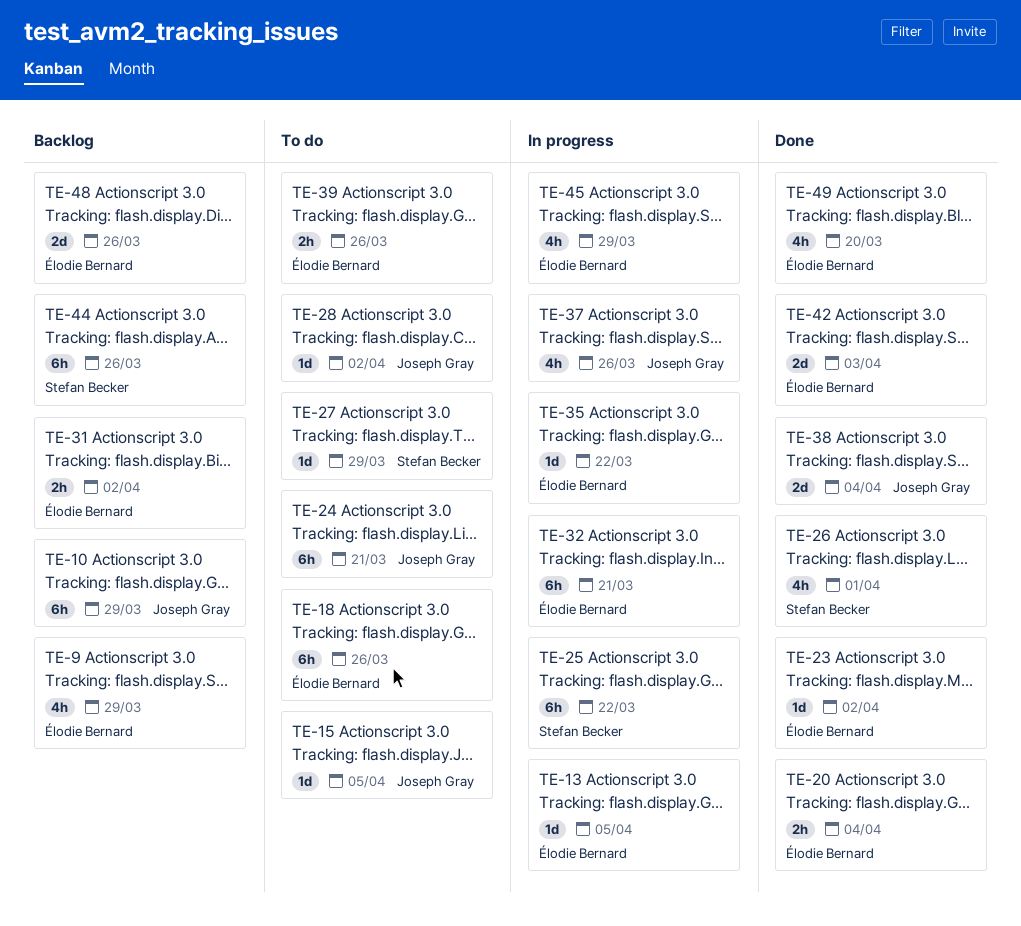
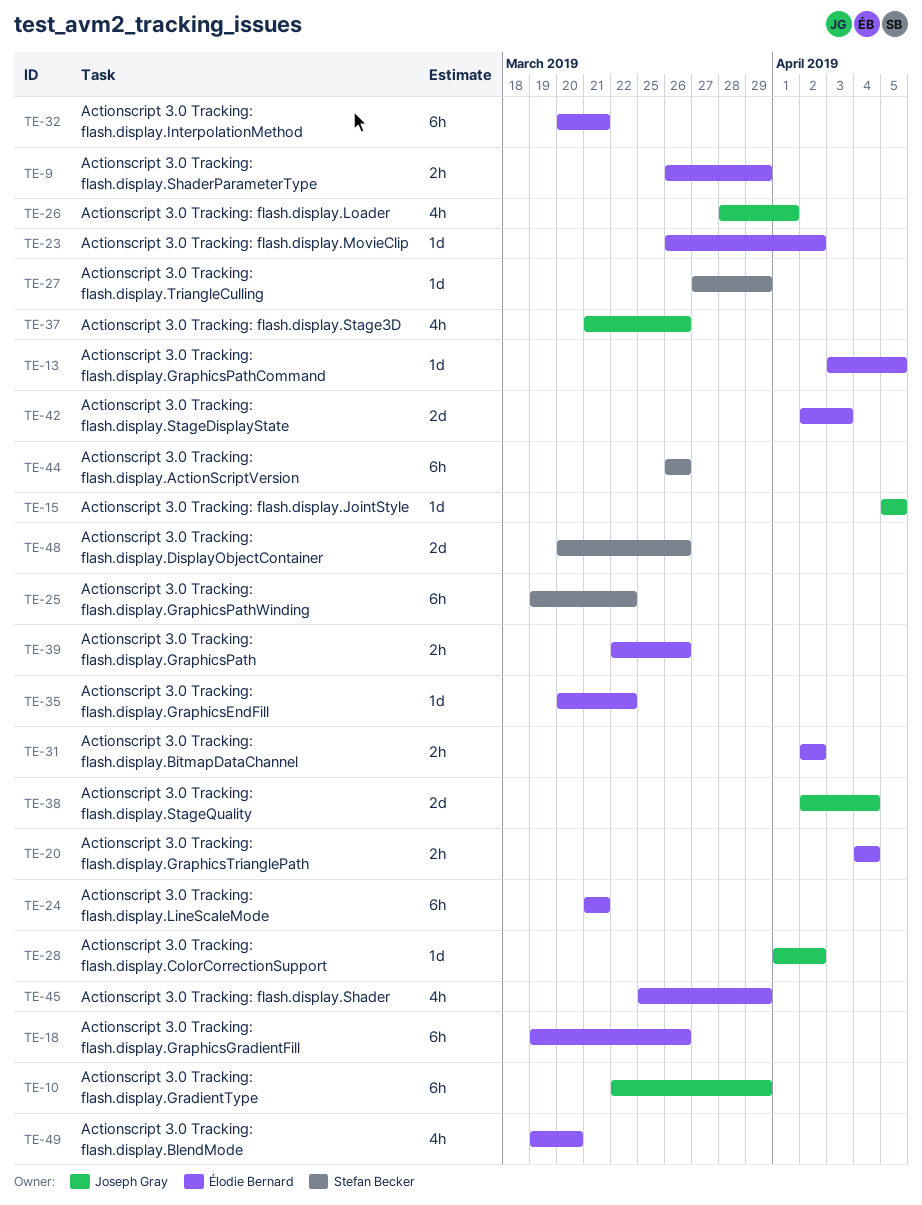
TE-9, estimate: 4h -> 2h
TE-24, owner: Joseph Gray -> Élodie Bernard
TE-26, owner: Stefan Becker -> Joseph Gray
TE-48, owner: Élodie Bernard -> Stefan Becker

